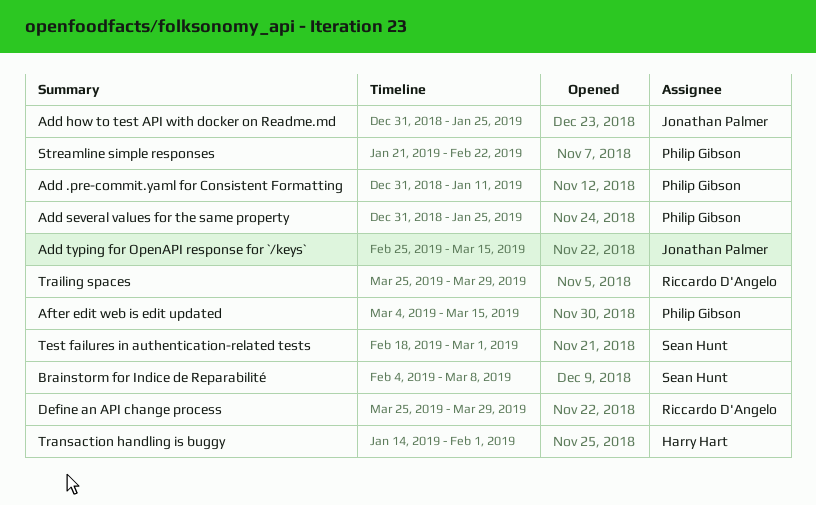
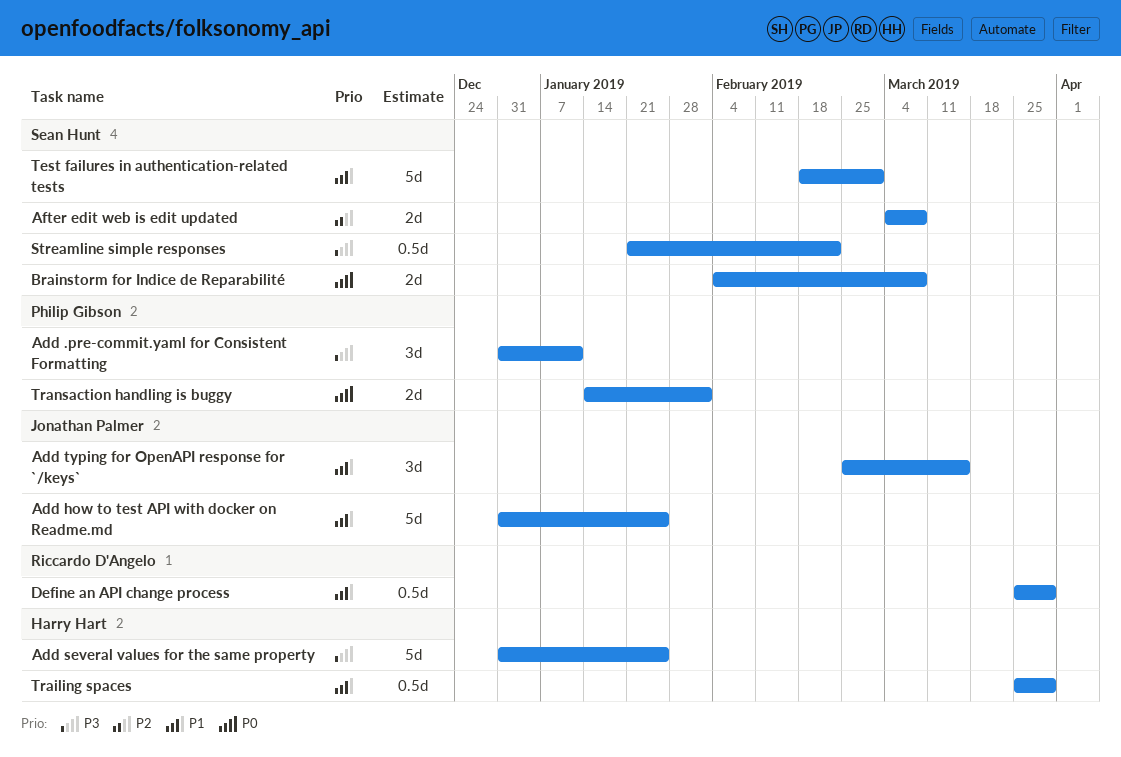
Add several values for the same property, owner: Philip Gibson -> Harry Hart
After edit web is edit updated, owner: Philip Gibson -> Sean Hunt
After edit web is edit updated, due: Mar 15 -> Mar 8
Streamline simple responses, owner: Philip Gibson -> Sean Hunt
Trailing spaces, owner: Riccardo D'Angelo -> Harry Hart
Transaction handling is buggy, owner: Harry Hart -> Philip Gibson

